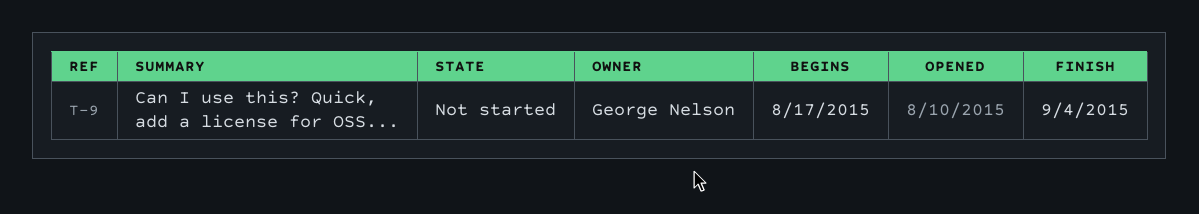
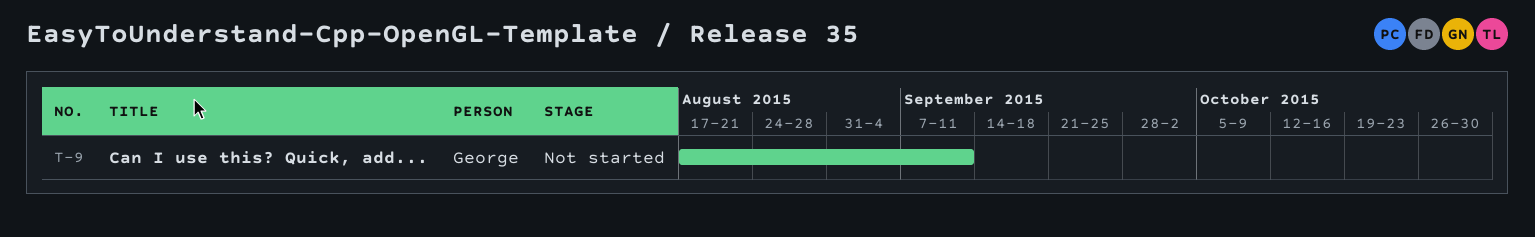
T-9, due: Sep 4 -> Sep 11

